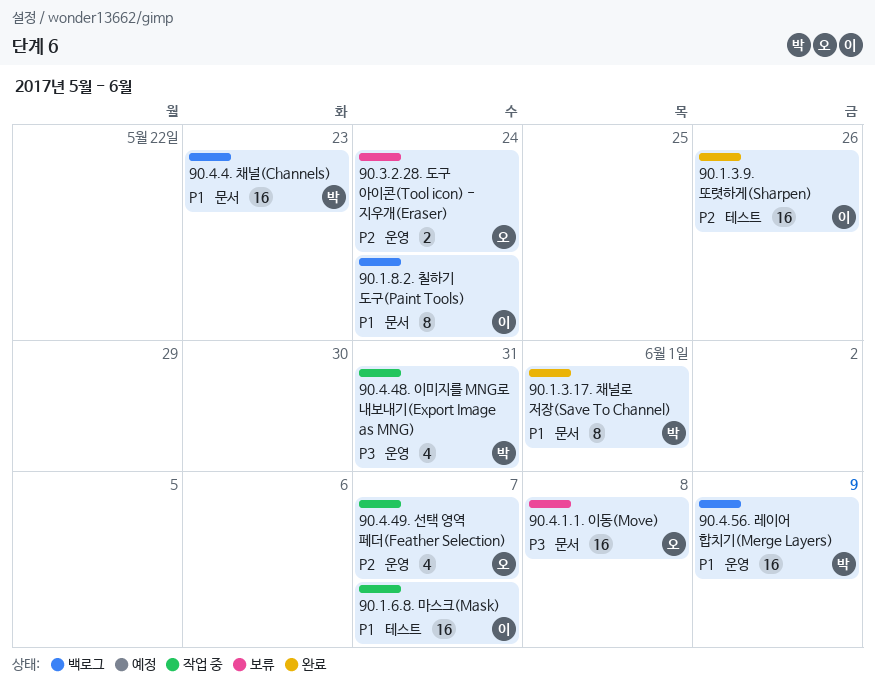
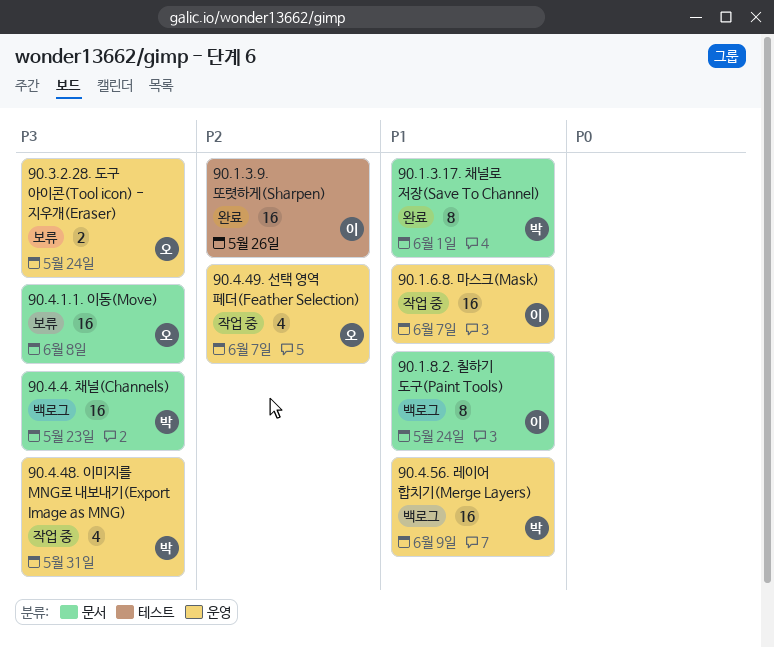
90.1.6.8. 마스크(Mask), label: 테스트 -> 운영
90.3.2.28. 도구 아이콘(Tool icon) - 지우개(Eraser), priority: P2 -> P3
90.4.4. 채널(Channels), priority: P1 -> P3

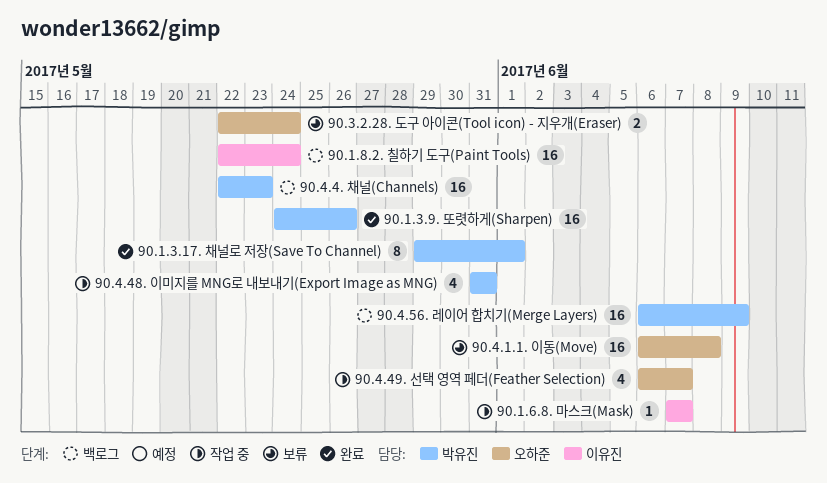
90.1.3.9. 또렷하게(Sharpen), owner: 이유진 -> 박유진
90.1.6.8. 마스크(Mask), estimate: 16 -> 1
90.1.8.2. 칠하기 도구(Paint Tools), estimate: 8 -> 16

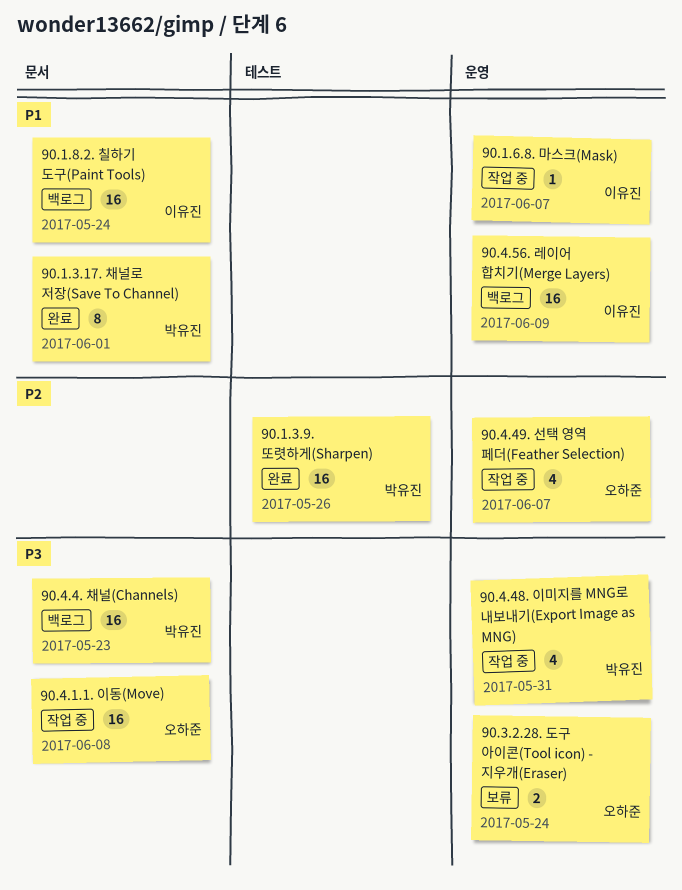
90.4.1.1. 이동(Move), status: 보류 -> 작업 중
90.4.56. 레이어 합치기(Merge Layers), owner: 박유진 -> 이유진

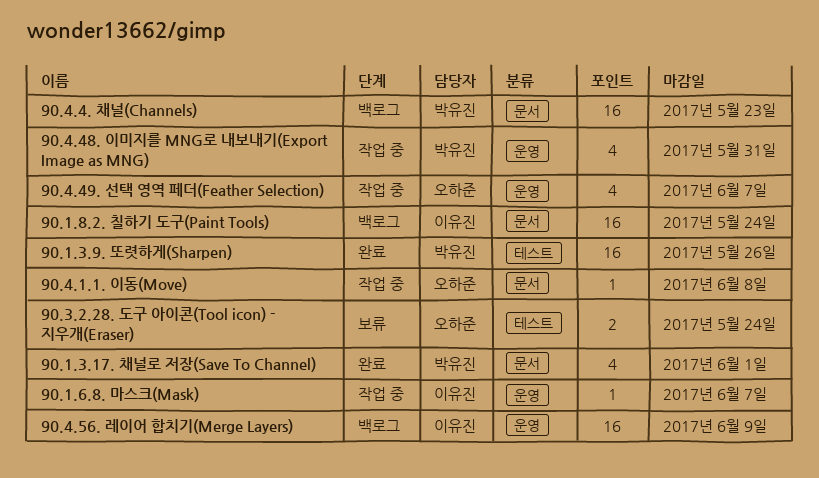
90.1.3.17. 채널로 저장(Save To Channel), estimate: 8 -> 4
90.3.2.28. 도구 아이콘(Tool icon) - 지우개(Eraser), label: 운영 -> 테스트
90.4.1.1. 이동(Move), estimate: 16 -> 1

